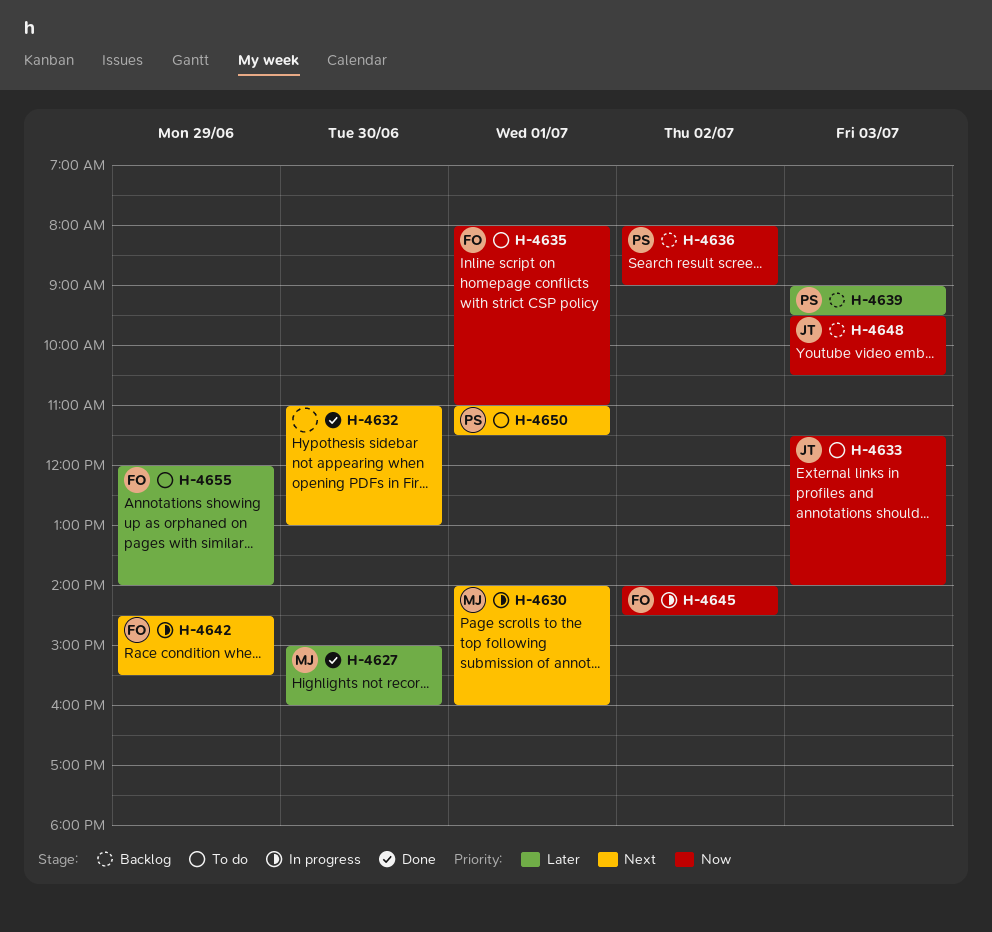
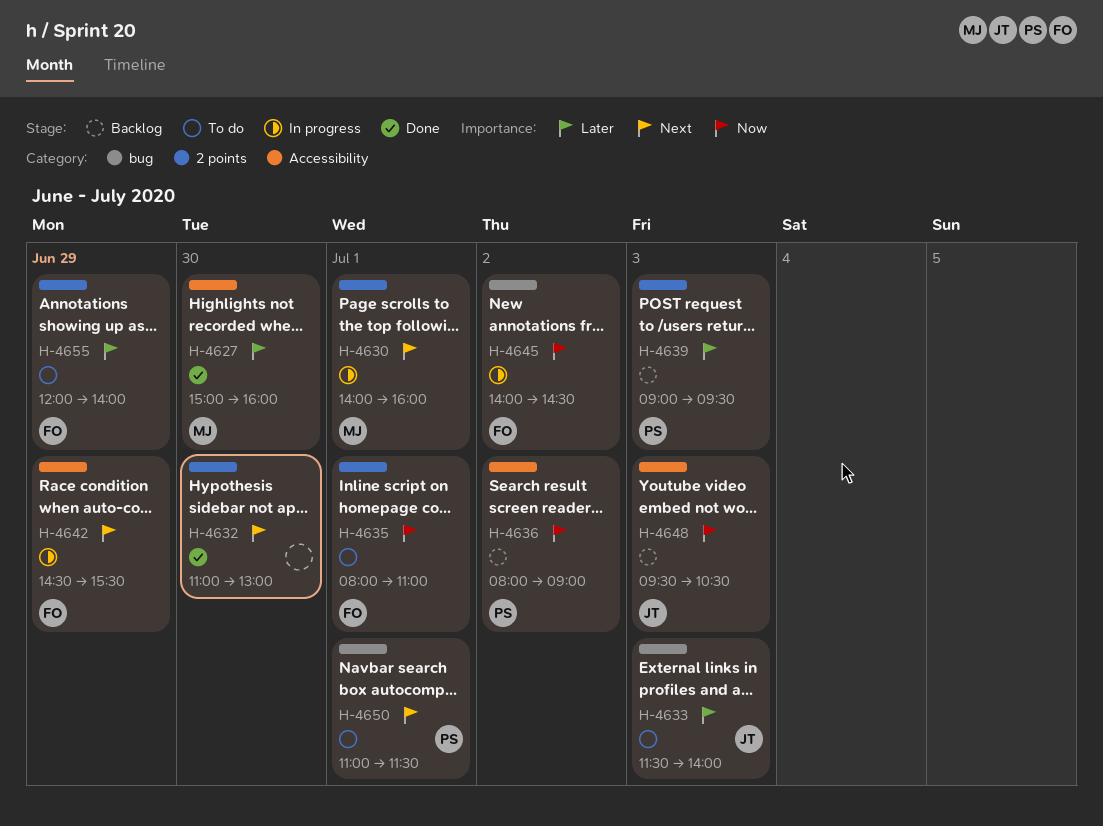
H-4633, priority: Now -> Later

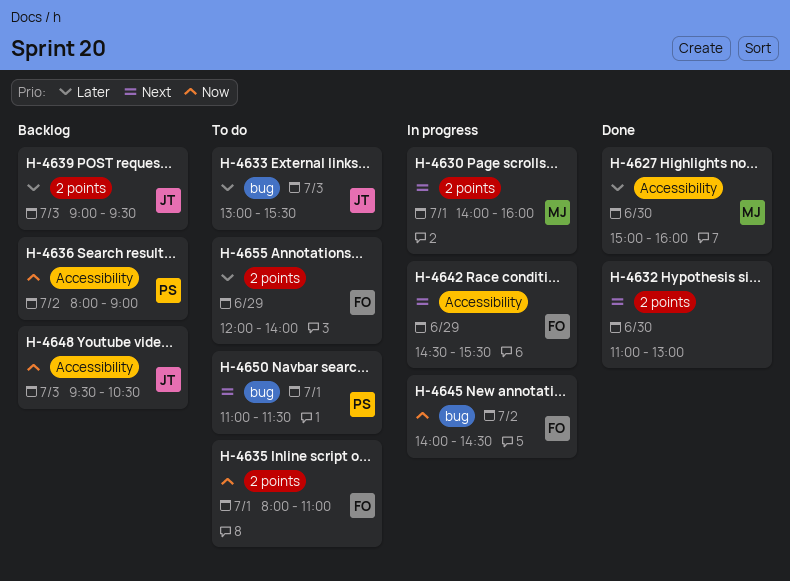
H-4633, begins: 11:30 -> 13:00
H-4633, ends: 14:00 -> 15:30
H-4639, owner: PS -> JT

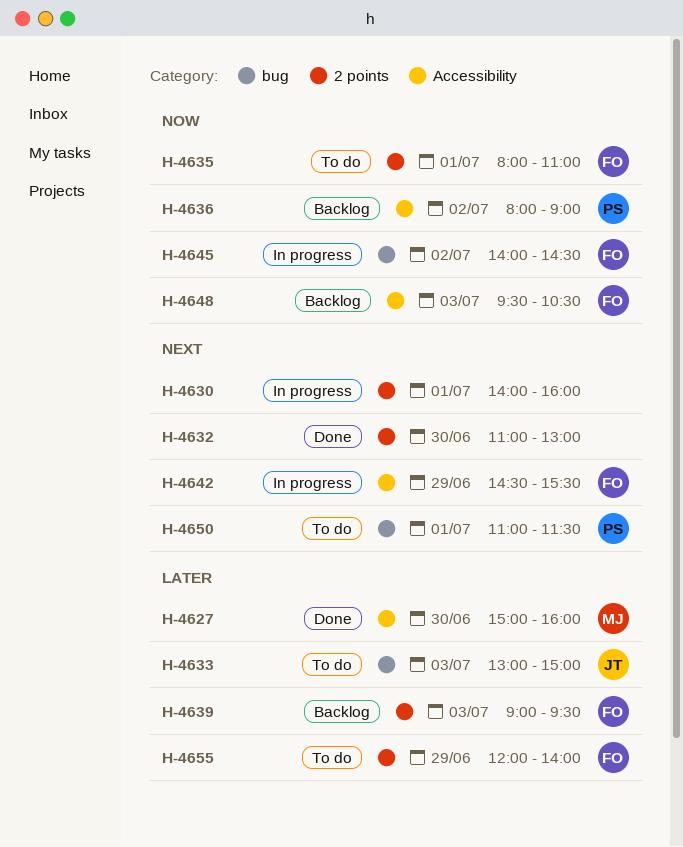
H-4630, owner: MJ -> none
H-4633, ends: 15:30 -> 15:00
H-4639, owner: JT -> FO
H-4648, owner: JT -> FO

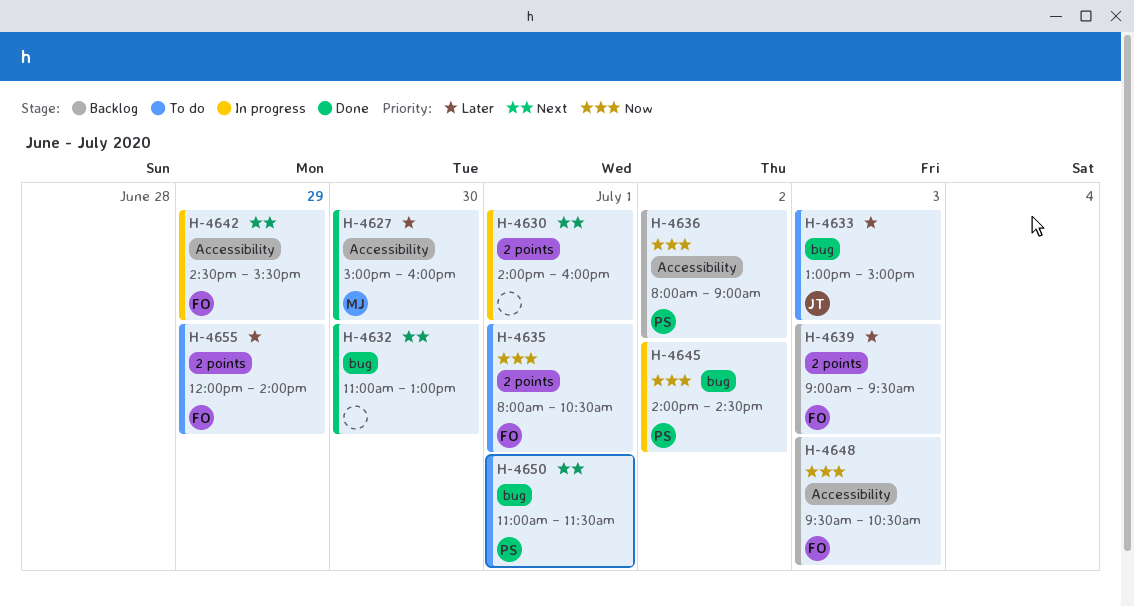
H-4632, label: 2 points -> bug
H-4635, ends: 11:00 -> 10:30
H-4645, owner: FO -> PS

